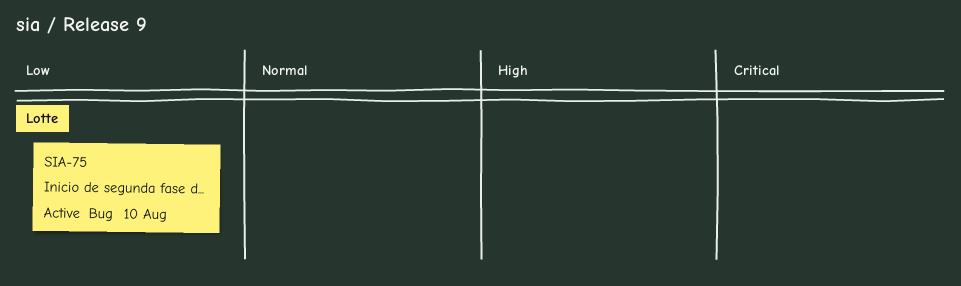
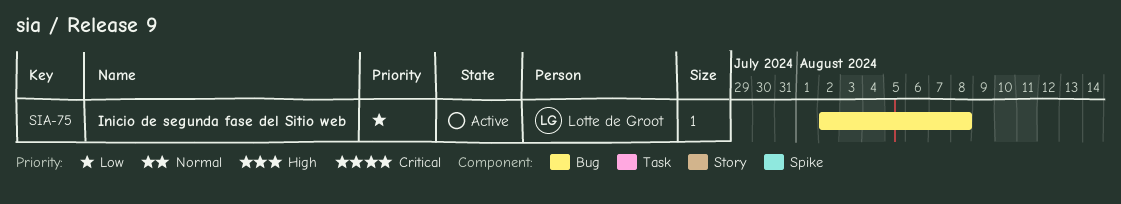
SIA-75, due: Aug 10 -> Aug 8

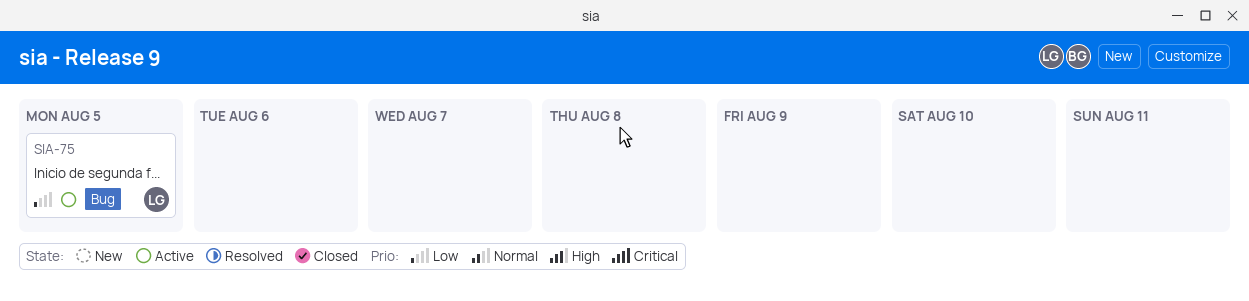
SIA-75, due: Aug 8 -> Aug 5

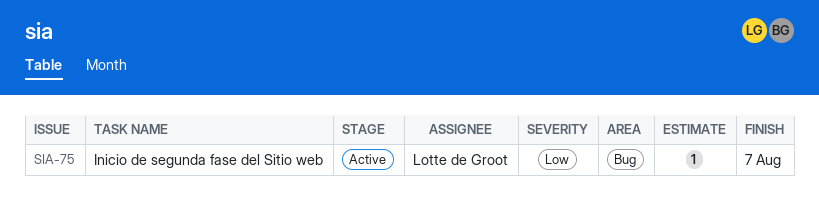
SIA-75, due: Aug 5 -> Aug 7

